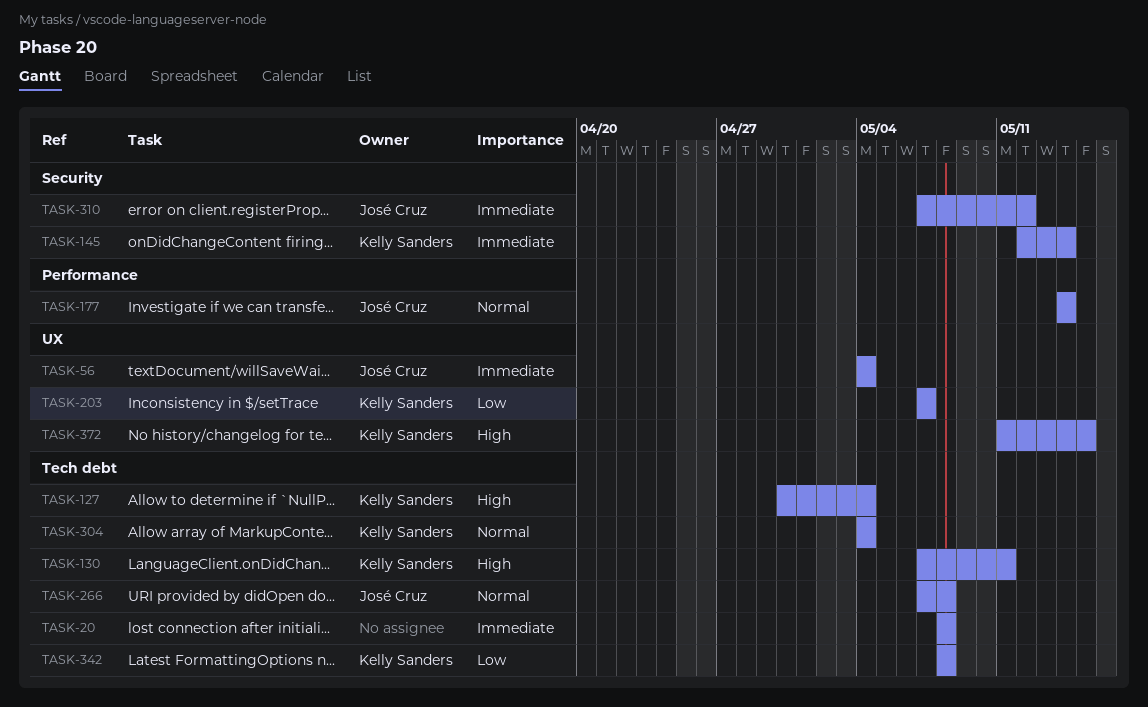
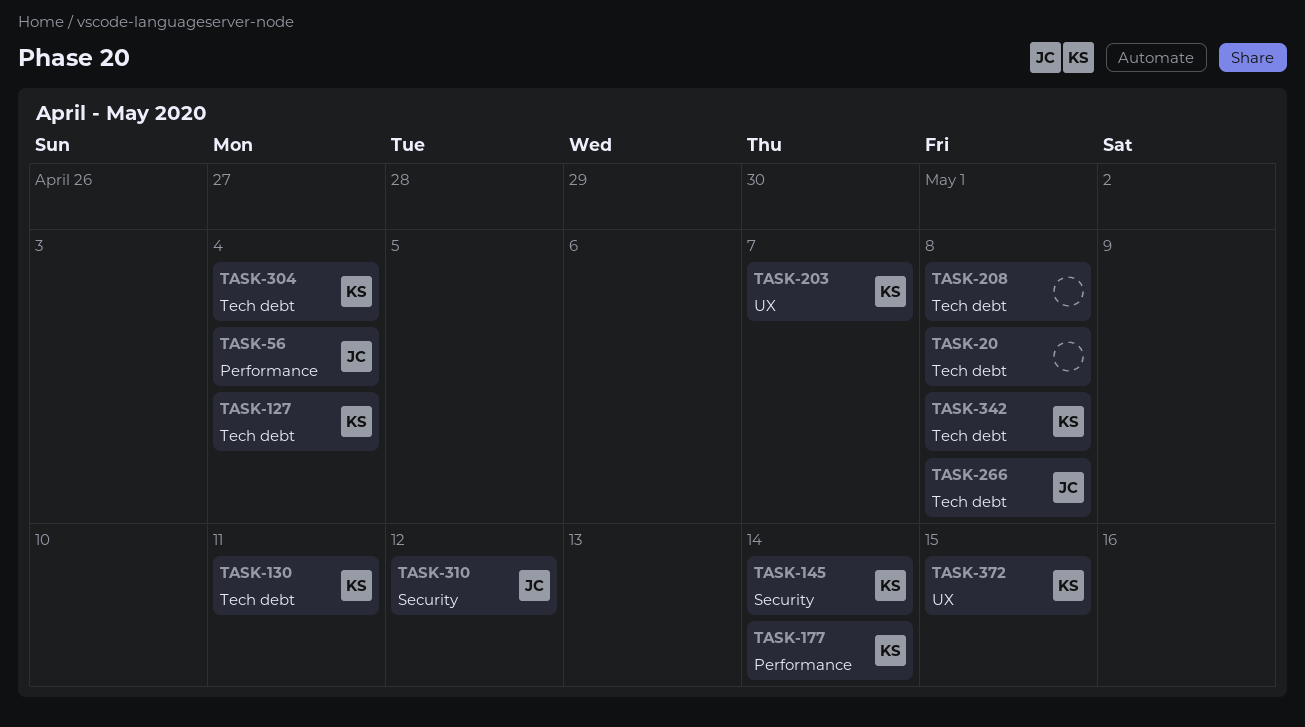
TASK-56, label: UX -> Performance
TASK-177, owner: José Cruz -> Kelly Sanders
TASK-208: none -> present

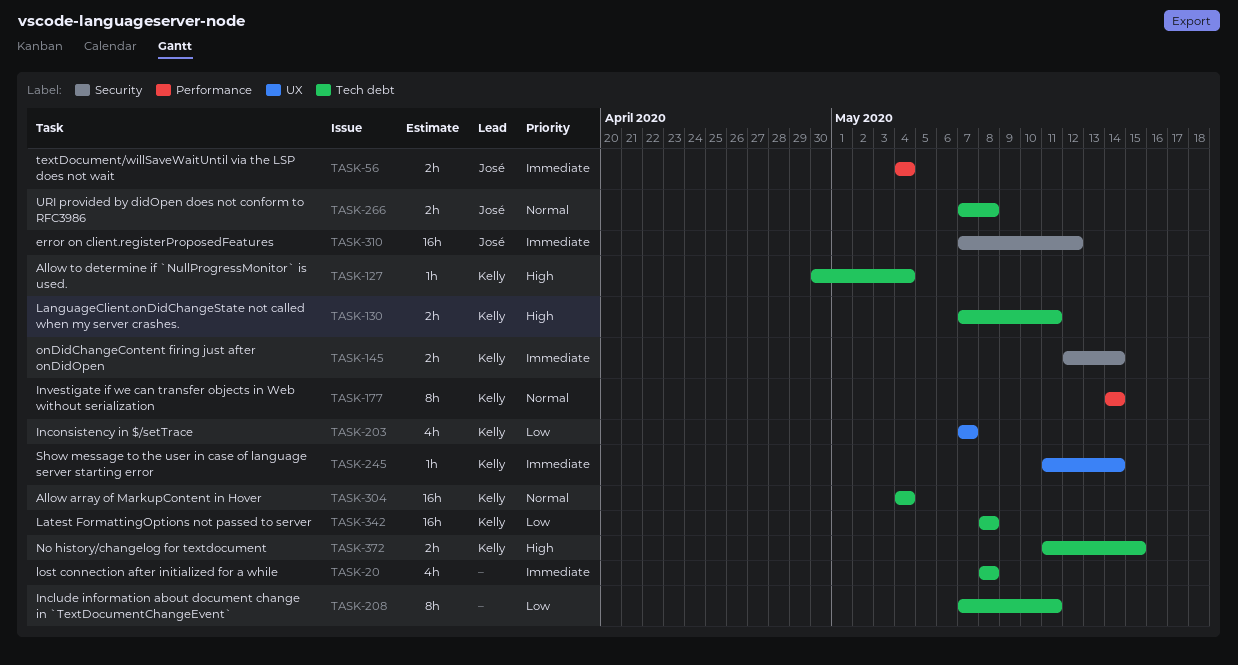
TASK-208, due: May 8 -> May 11
TASK-245: none -> present
TASK-372, label: UX -> Tech debt

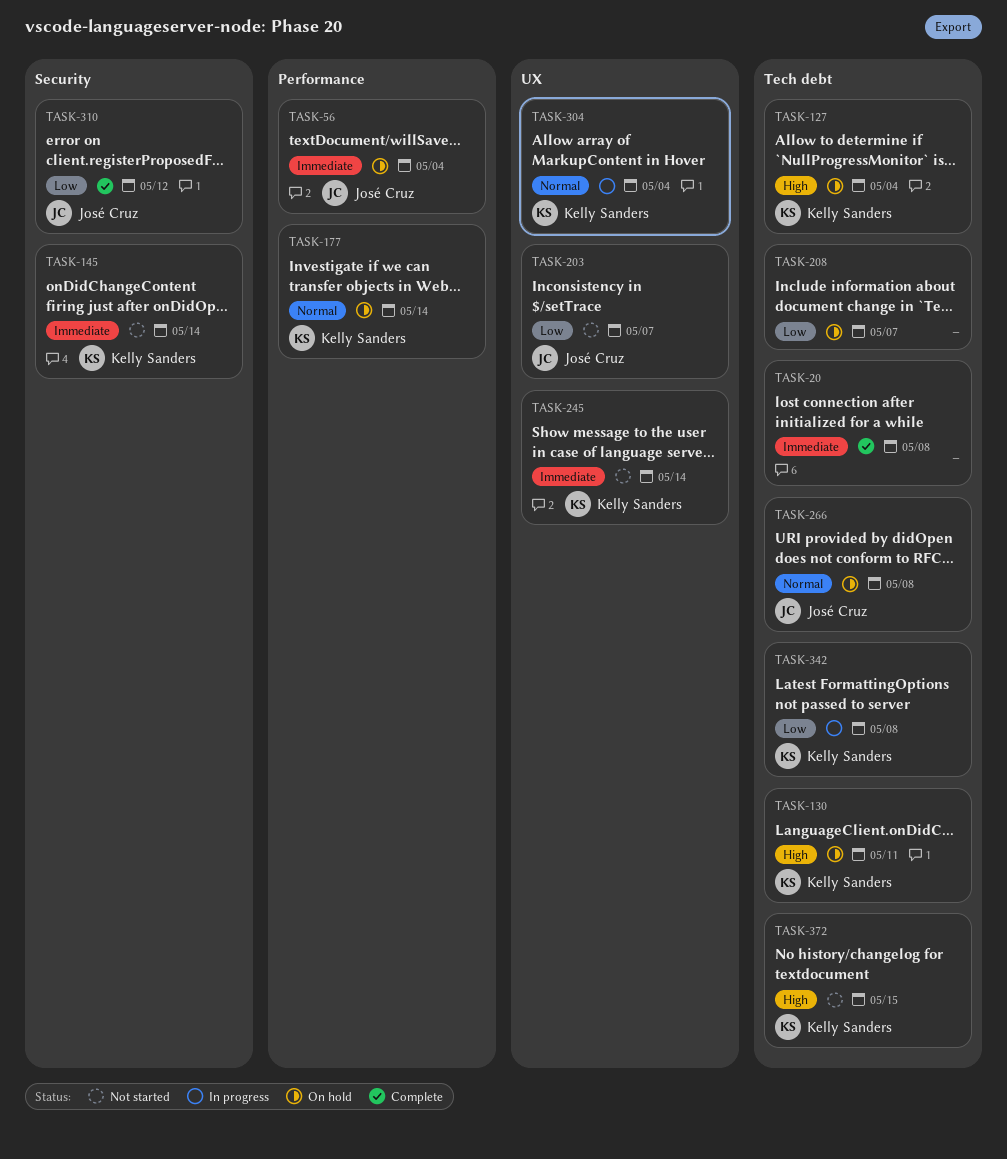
TASK-203, owner: Kelly Sanders -> José Cruz
TASK-208, due: May 11 -> May 7
TASK-304, label: Tech debt -> UX
TASK-310, priority: Immediate -> Low

